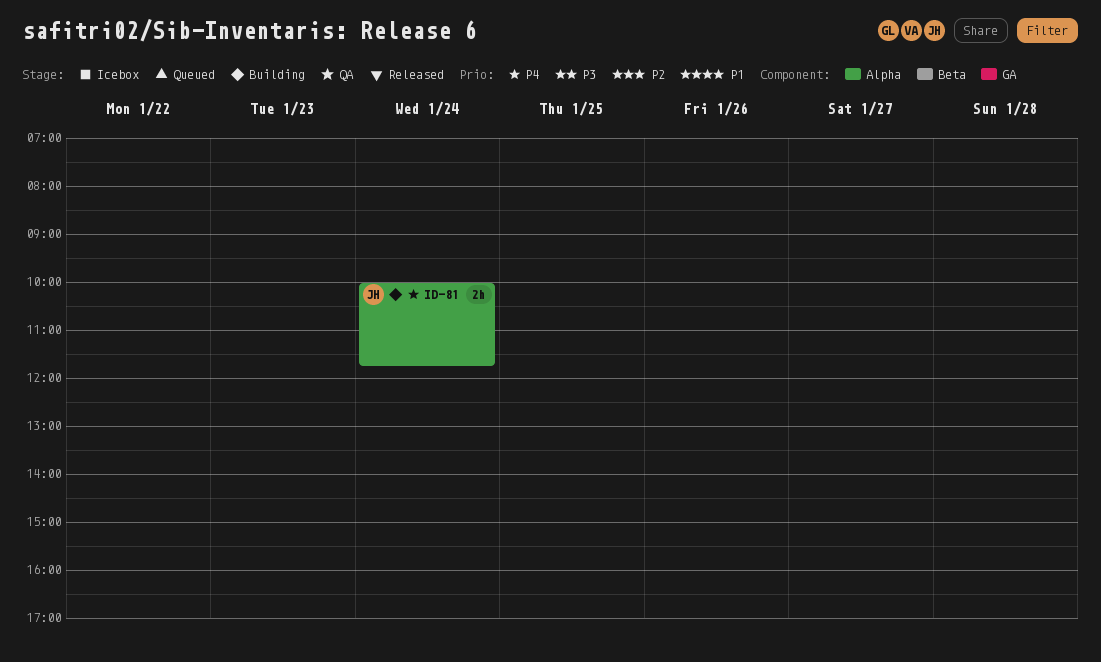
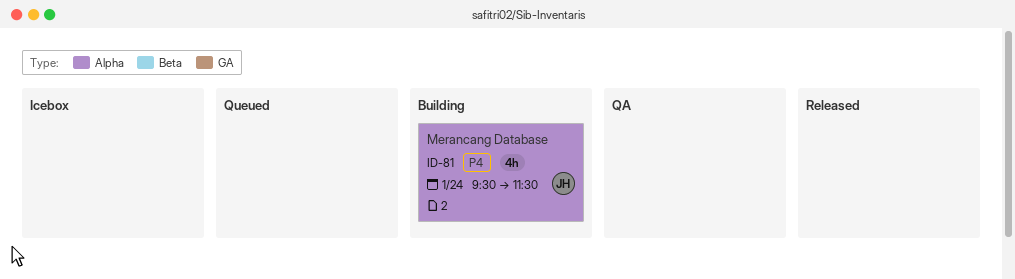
ID-81, estimate: 2h -> 4h
ID-81, begins: 10:00 -> 09:30
ID-81, ends: 11:45 -> 11:30

